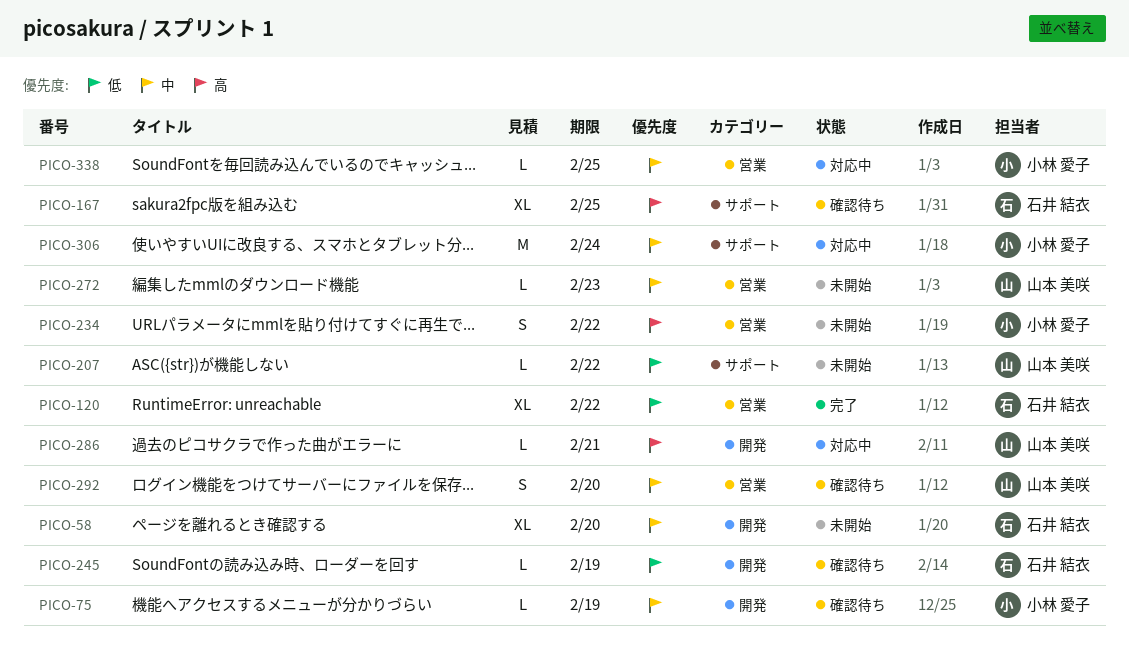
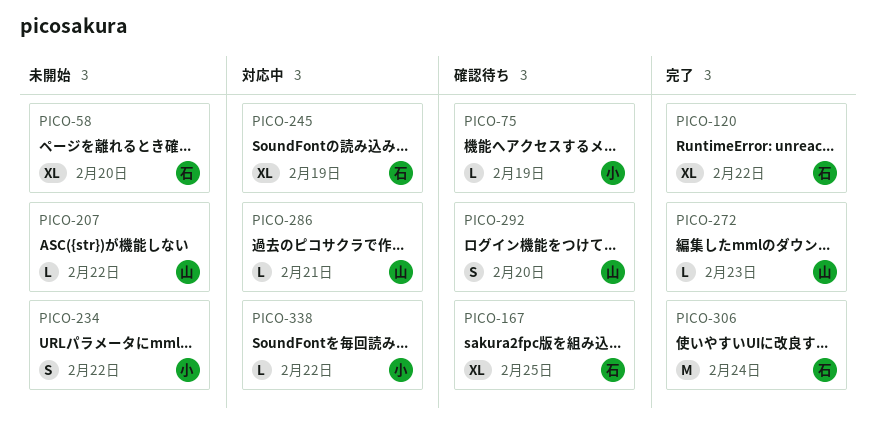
PICO-245, status: 確認待ち -> 対応中
PICO-245, estimate: L -> XL
PICO-272, status: 未開始 -> 完了
PICO-306, status: 対応中 -> 完了
PICO-306, owner: 小林 愛子 -> 石井 結衣
PICO-338, due: Feb 25 -> Feb 22

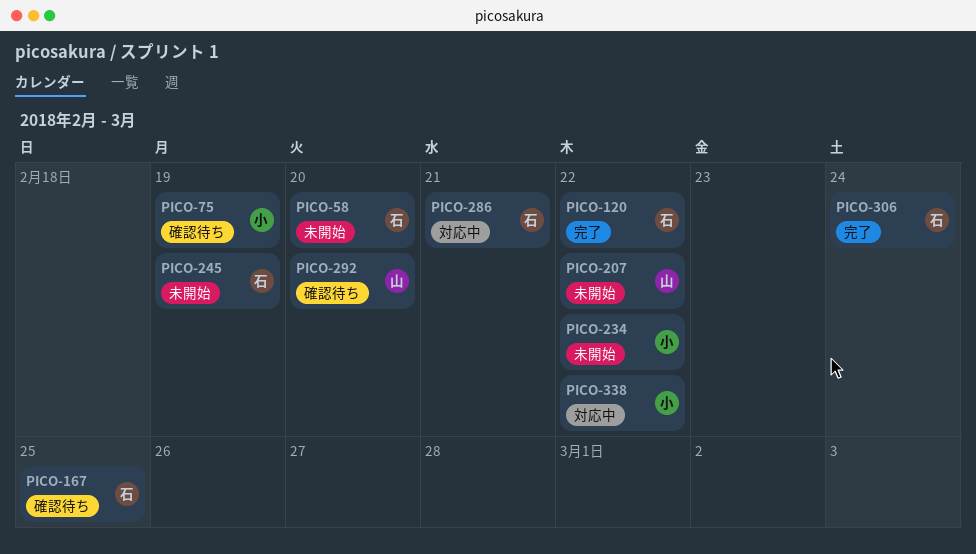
PICO-245, status: 対応中 -> 未開始
PICO-272: present -> none
PICO-286, owner: 山 -> 石

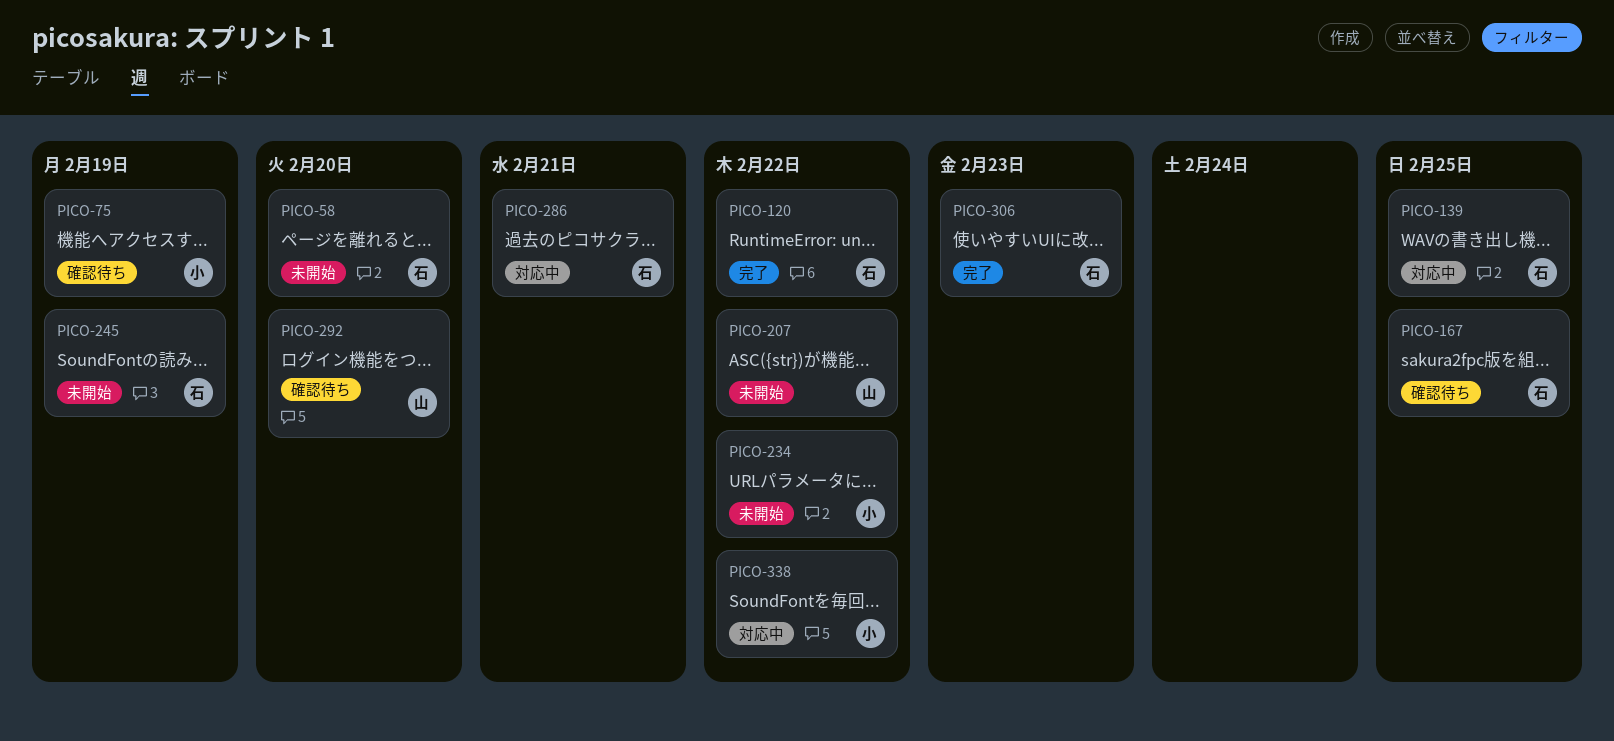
PICO-139: none -> present
PICO-306, due: Feb 24 -> Feb 23

